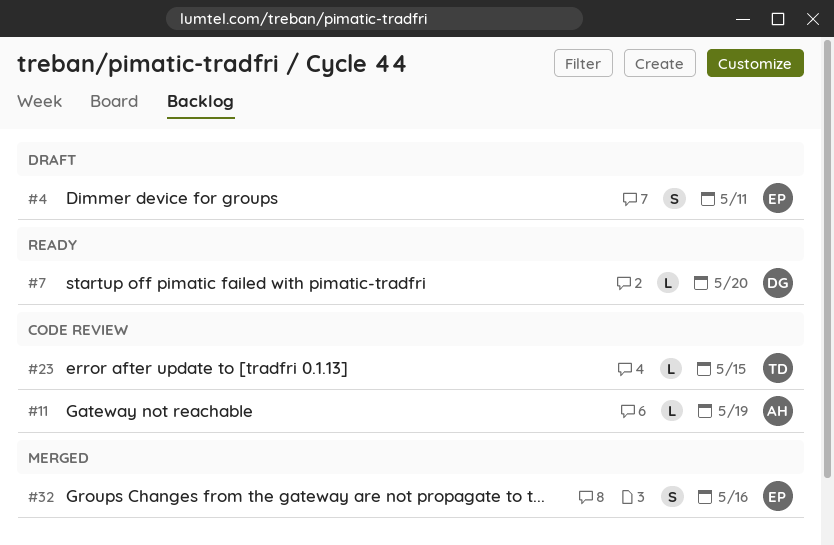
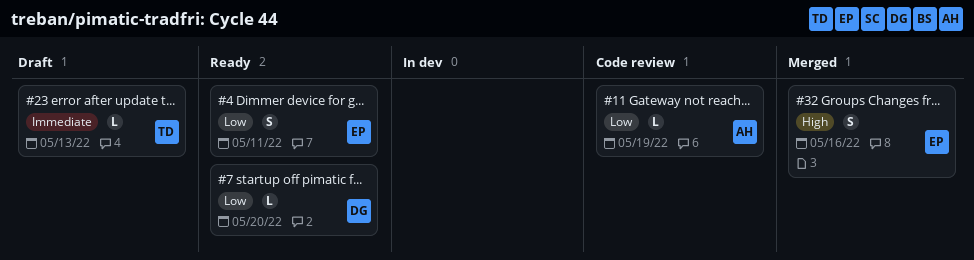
#4, status: Draft -> Ready
#23, status: Code review -> Draft
#23, due: May 15 -> May 13

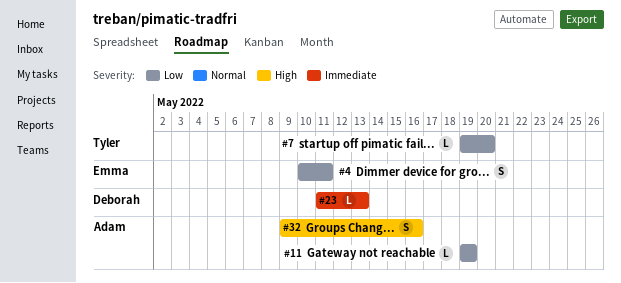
#7, owner: Deborah -> Tyler
#23, owner: Tyler -> Deborah
#32, owner: Emma -> Adam

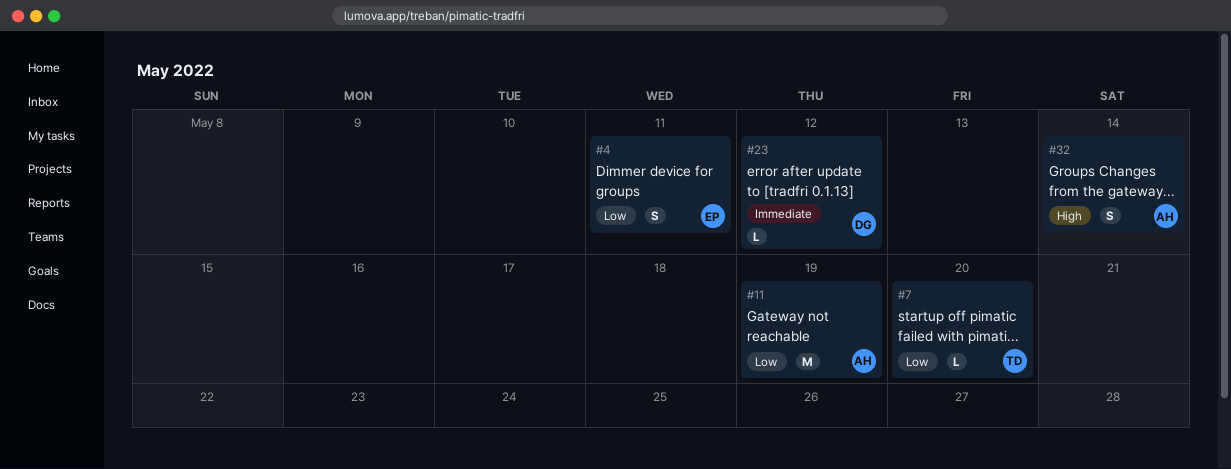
#11, estimate: L -> M
#23, due: May 13 -> May 12
#32, due: May 16 -> May 14

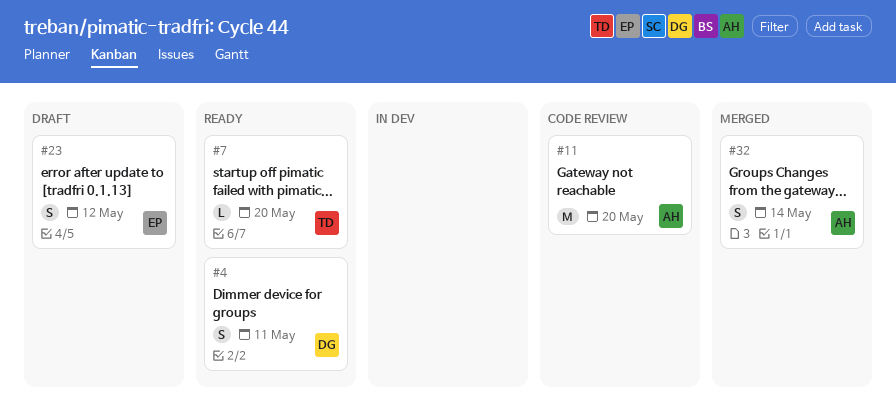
#4, owner: EP -> DG
#11, due: May 19 -> May 20
#23, owner: DG -> EP
#23, estimate: L -> S

